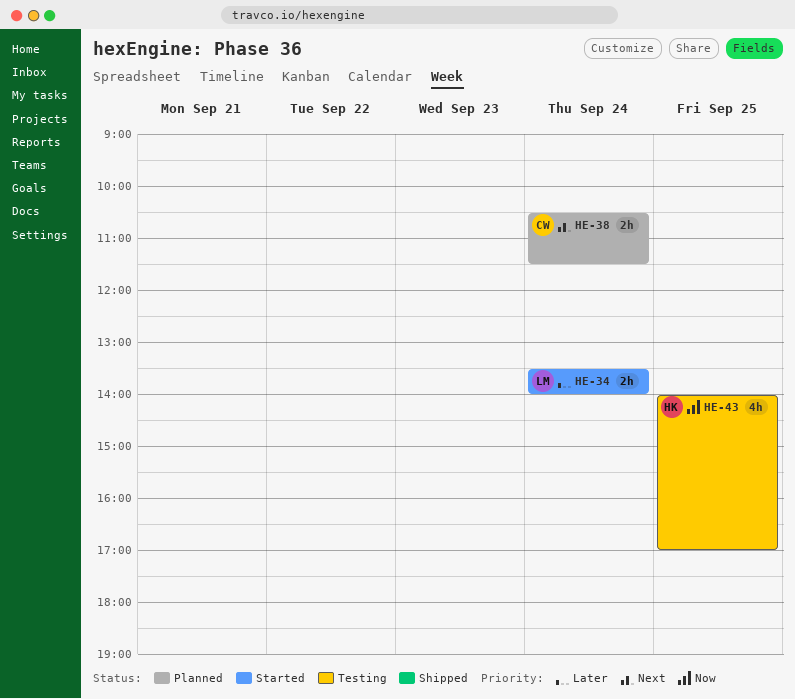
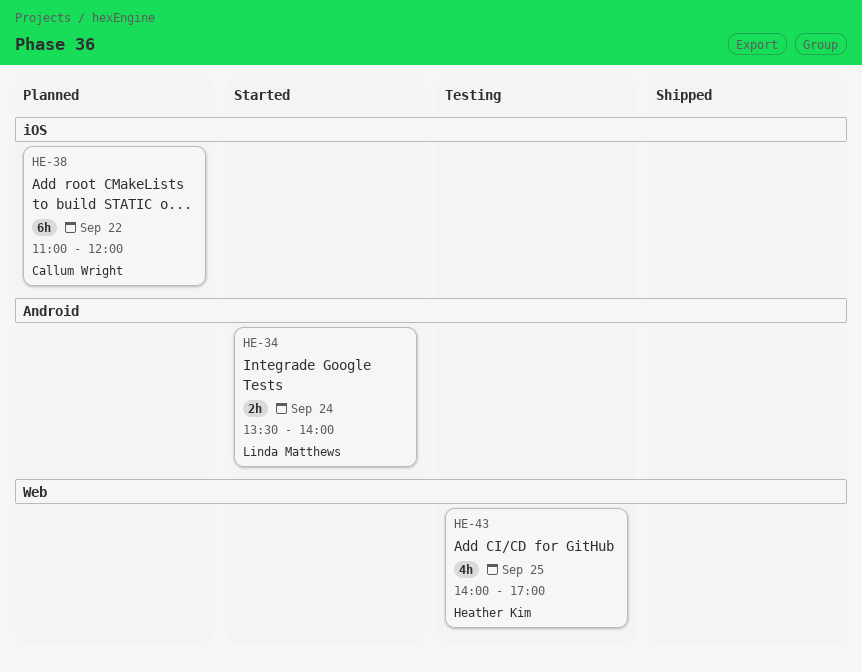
HE-38, estimate: 2h -> 6h
HE-38, day: Sep 24 -> Sep 22
HE-38, begins: 10:30 -> 11:00
HE-38, ends: 11:30 -> 12:00

